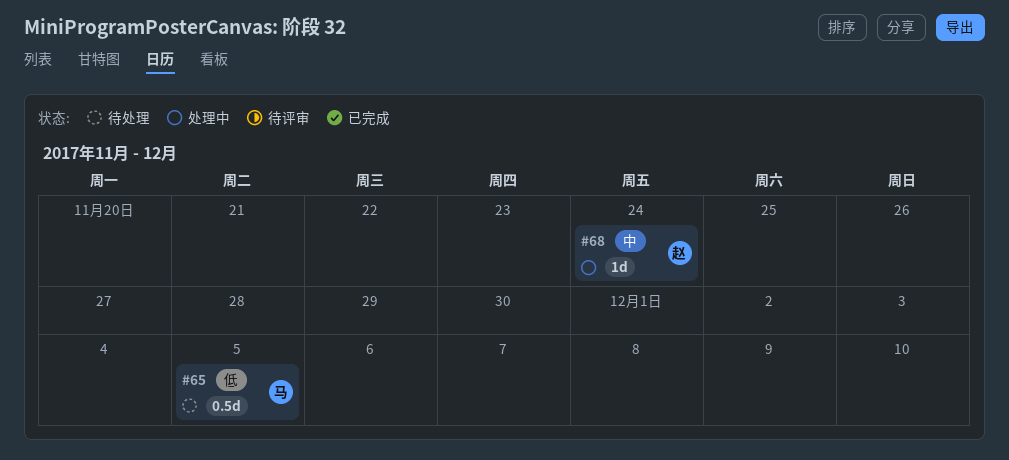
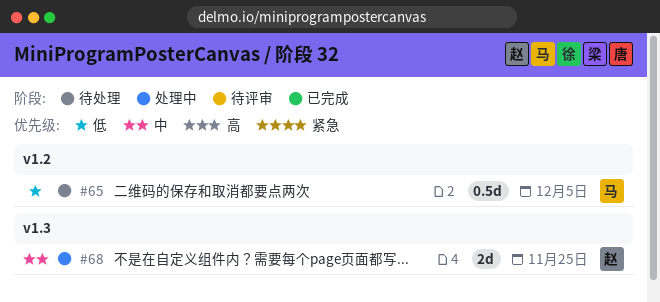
#68, estimate: 1d -> 2d
#68, due: Nov 24 -> Nov 25

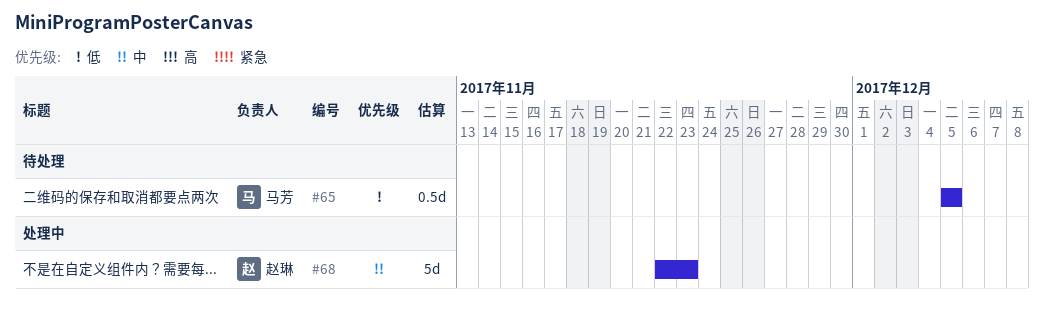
#68, estimate: 2d -> 5d
#68, due: Nov 25 -> Nov 23

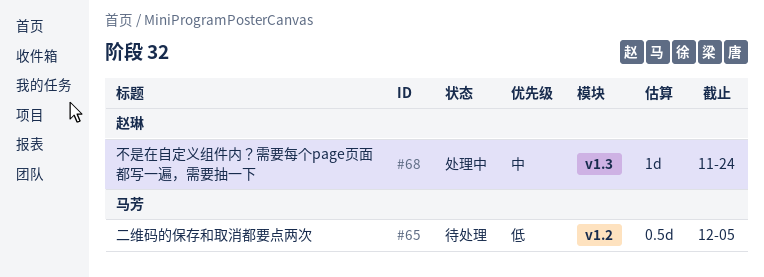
#68, estimate: 5d -> 1d
#68, due: Nov 23 -> Nov 24

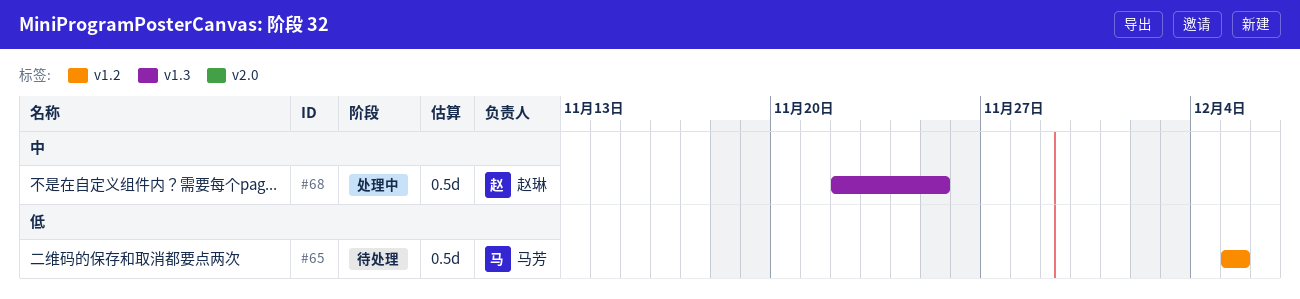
#68, estimate: 1d -> 0.5d
#68, due: Nov 24 -> Nov 25

